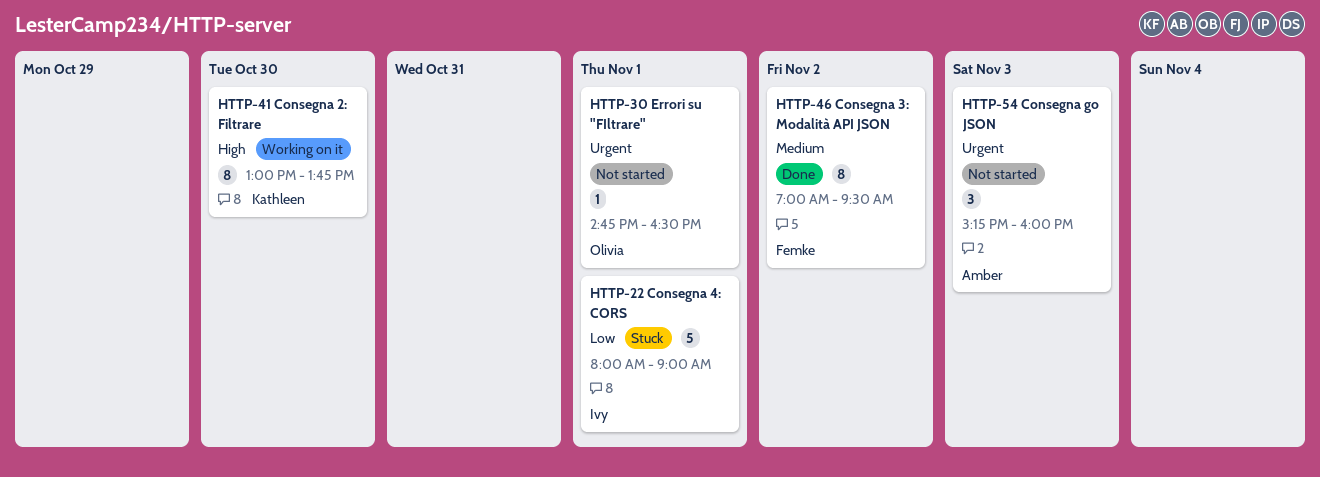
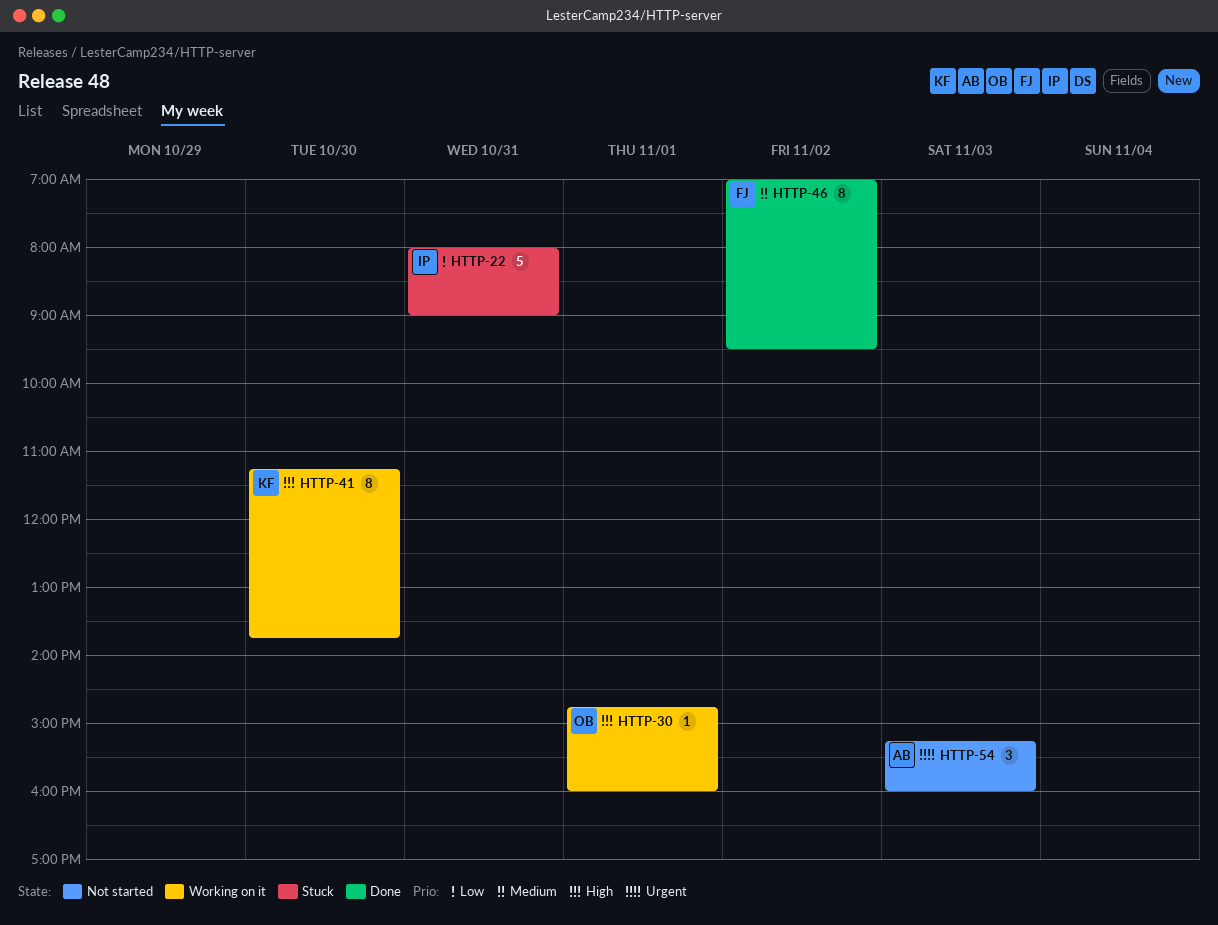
HTTP-22, day: Nov 1 -> Oct 31
HTTP-30, status: Not started -> Working on it
HTTP-30, priority: Urgent -> High
HTTP-30, ends: 16:30 -> 16:00
HTTP-41, begins: 13:00 -> 11:15

